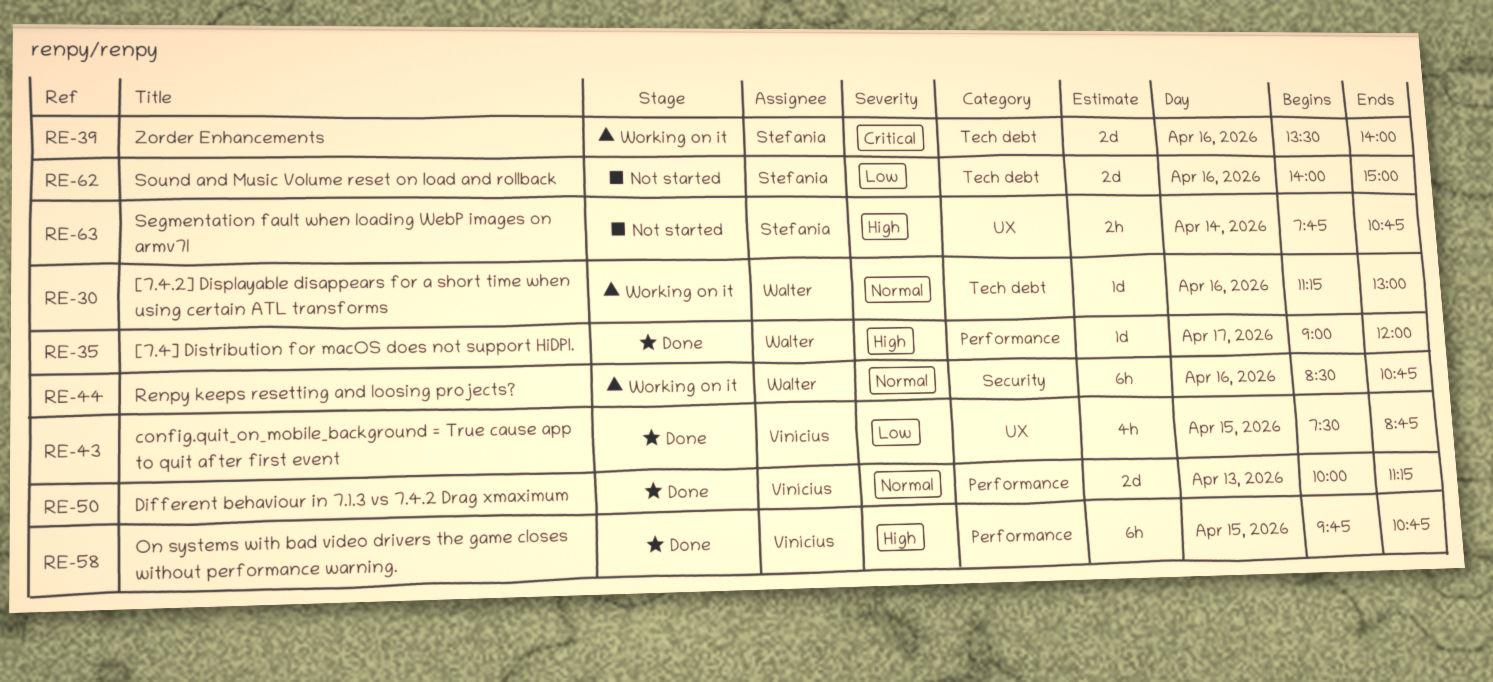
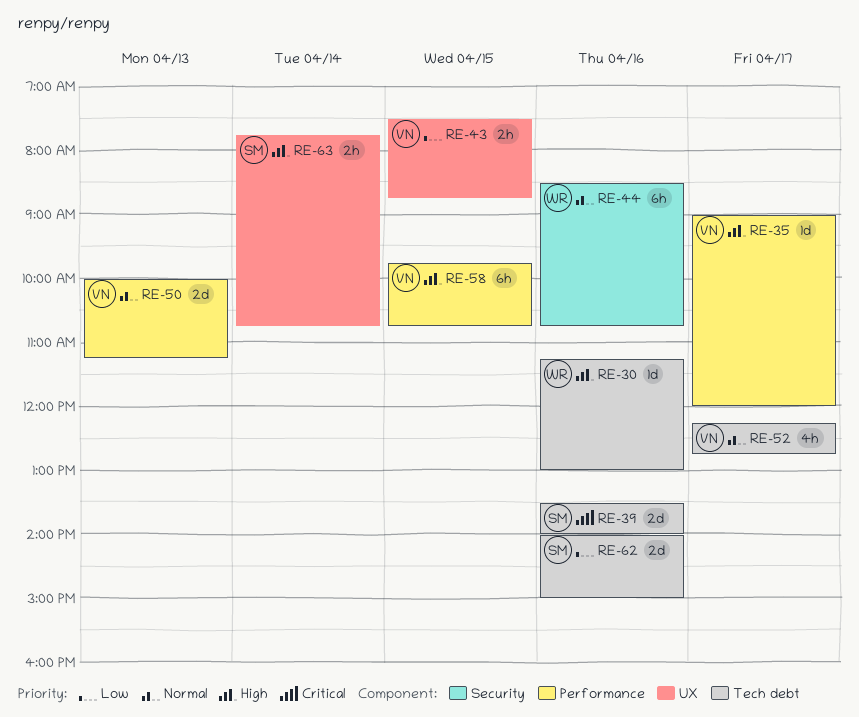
RE-30, priority: Normal -> High
RE-35, owner: Walter -> Vinícius
RE-43, estimate: 4h -> 2h
RE-52: none -> present

